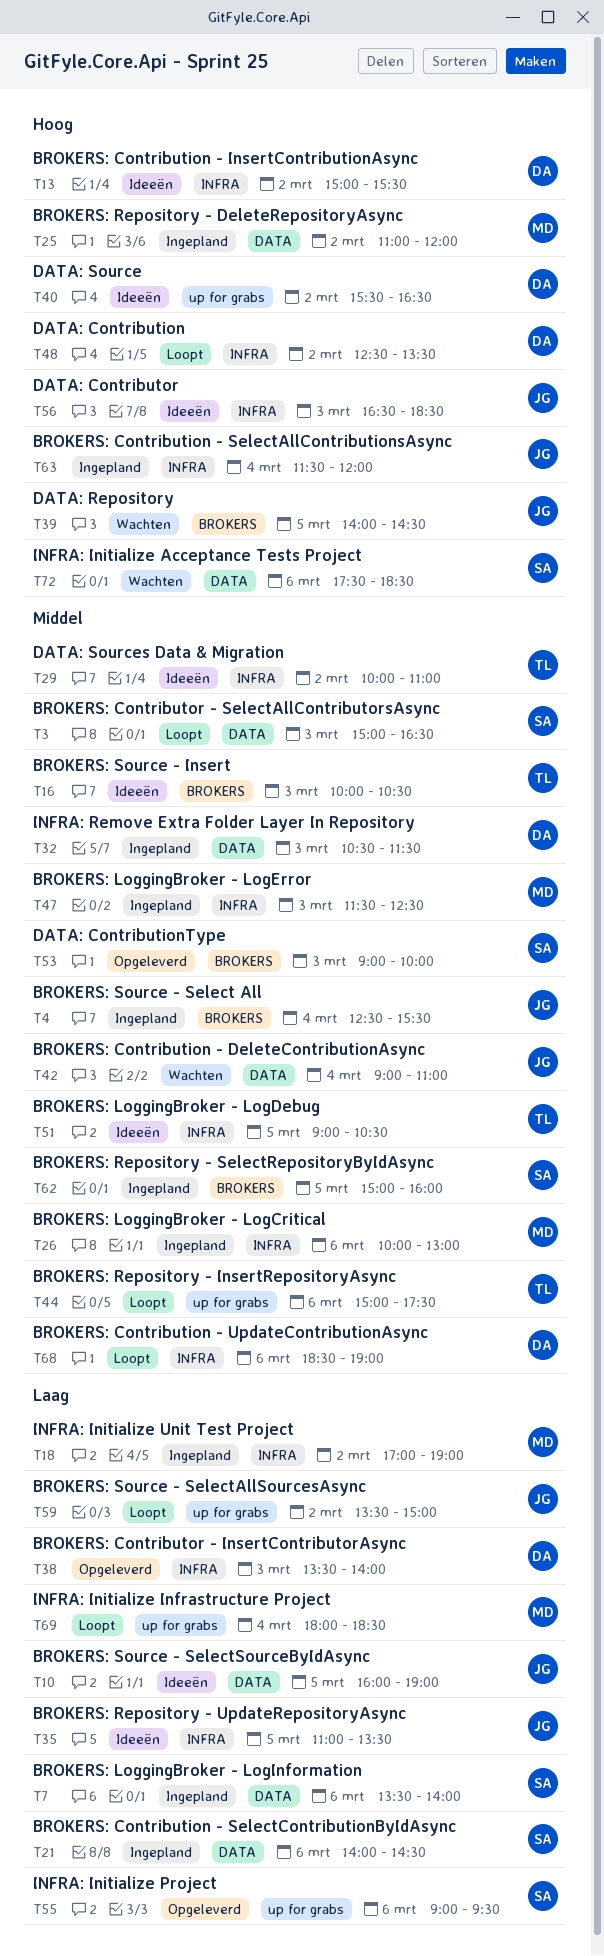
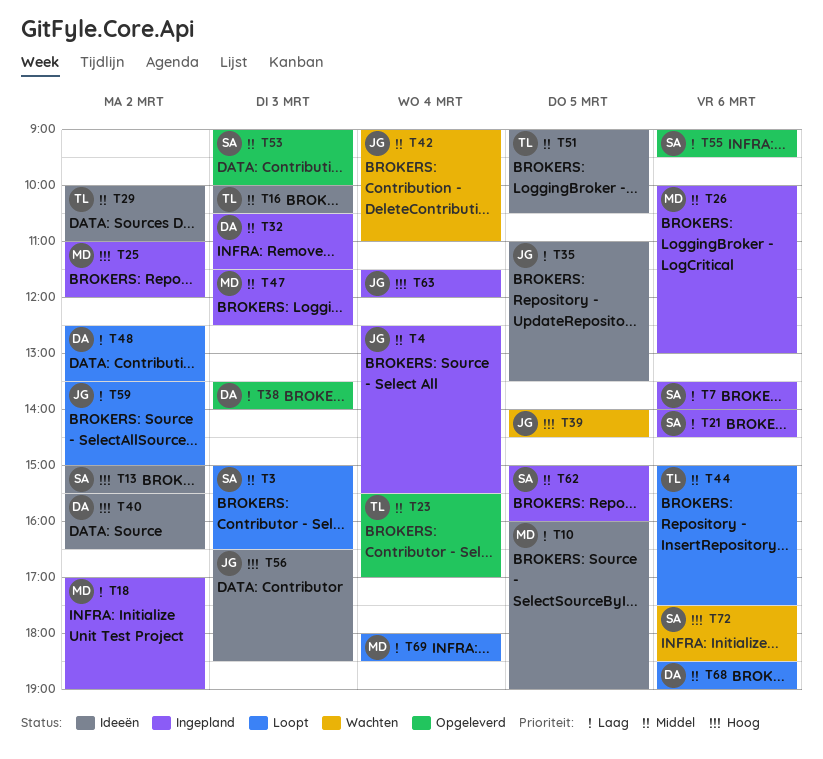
T10, owner: JG -> MD
T13, owner: DA -> SA
T23: none -> present
T48, priority: Hoog -> Laag

